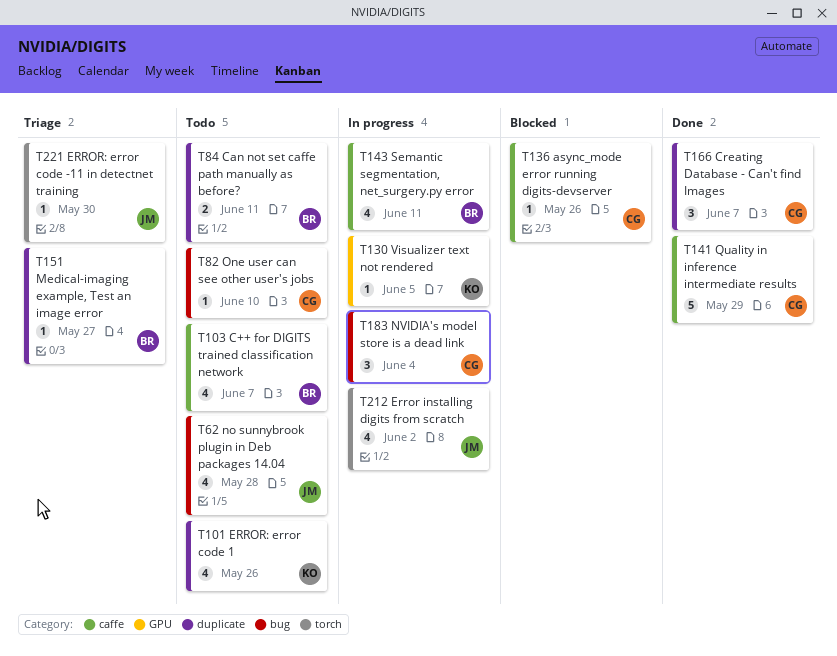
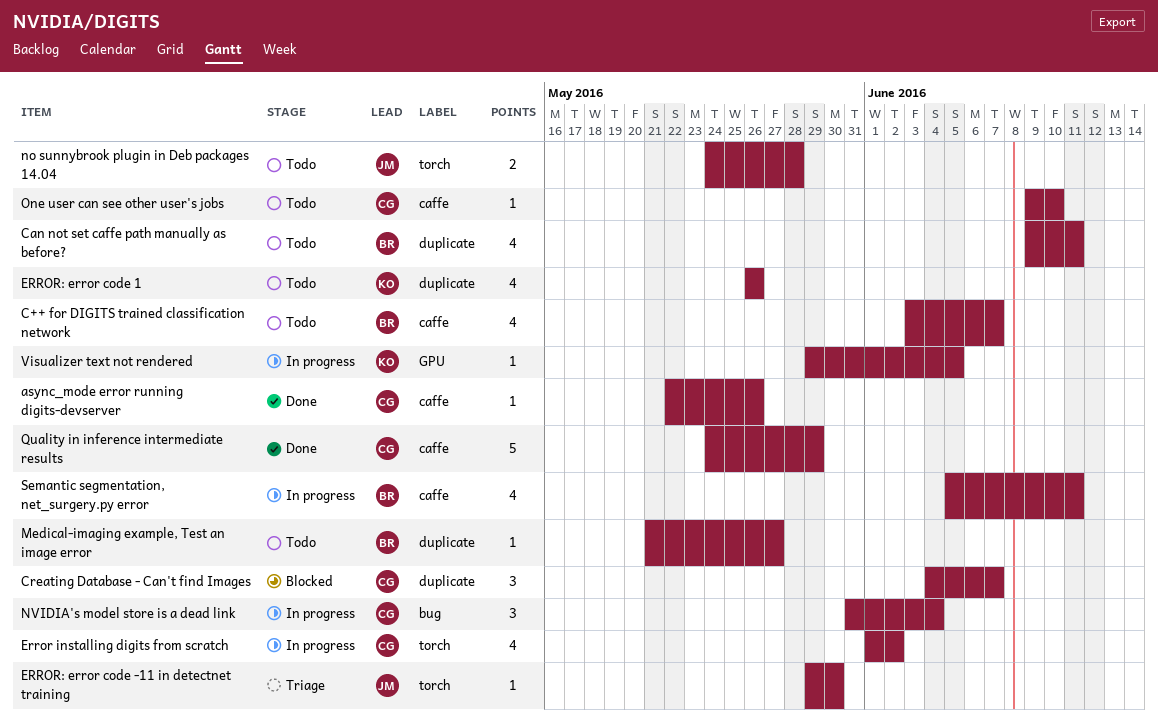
async_mode error running digits-devserver, status: Blocked -> Done
Can not set caffe path manually as before?, estimate: 2 -> 4
Creating Database - Can't find Images, status: Done -> Blocked
Error installing digits from scratch, owner: JM -> CG
Medical-imaging example, Test an image error, status: Triage -> Todo
no sunnybrook plugin in Deb packages 14.04, label: bug -> torch
no sunnybrook plugin in Deb packages 14.04, estimate: 4 -> 2
One user can see other user's jobs, label: bug -> caffe

